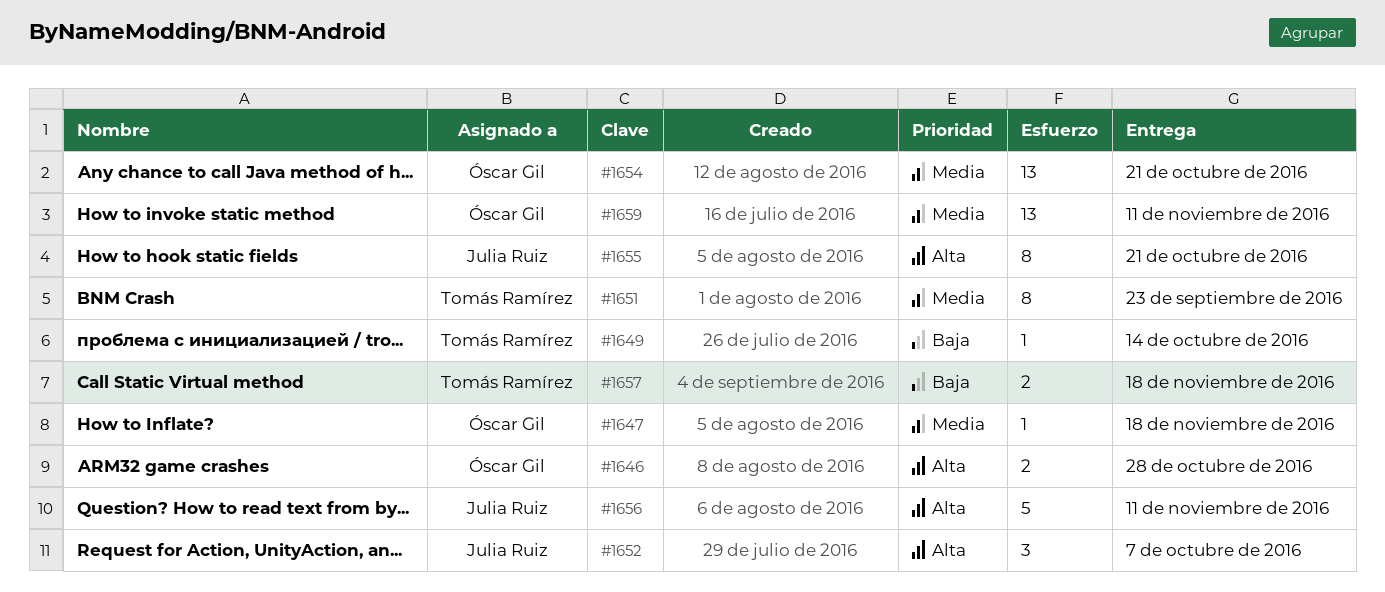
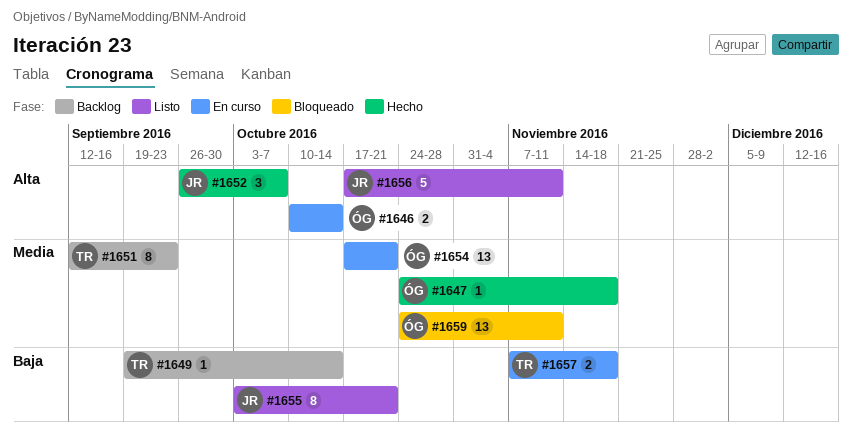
#1646, due: Oct 28 -> Oct 14
#1655, priority: Alta -> Baja

